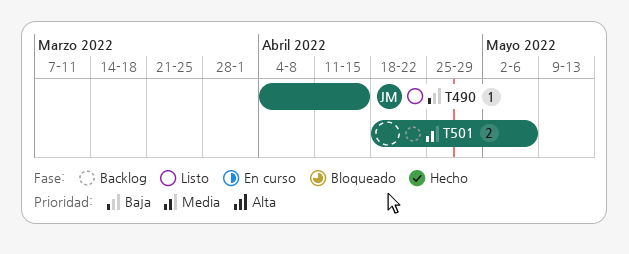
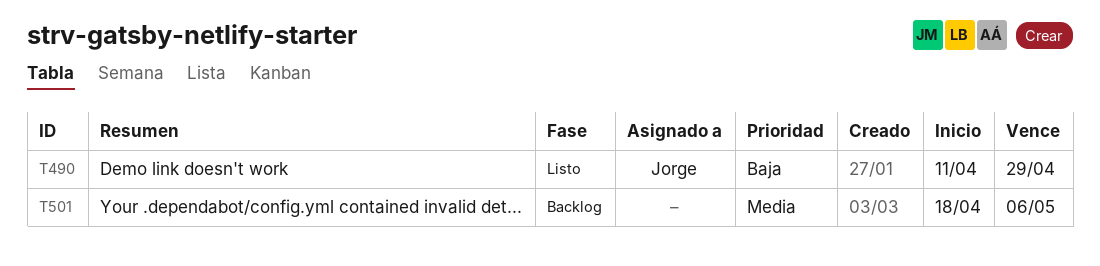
T490, start: Apr 4 -> Apr 11
T490, due: Apr 15 -> Apr 29

